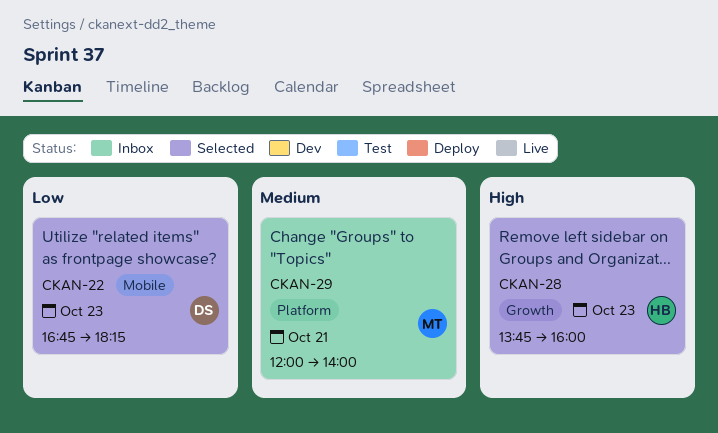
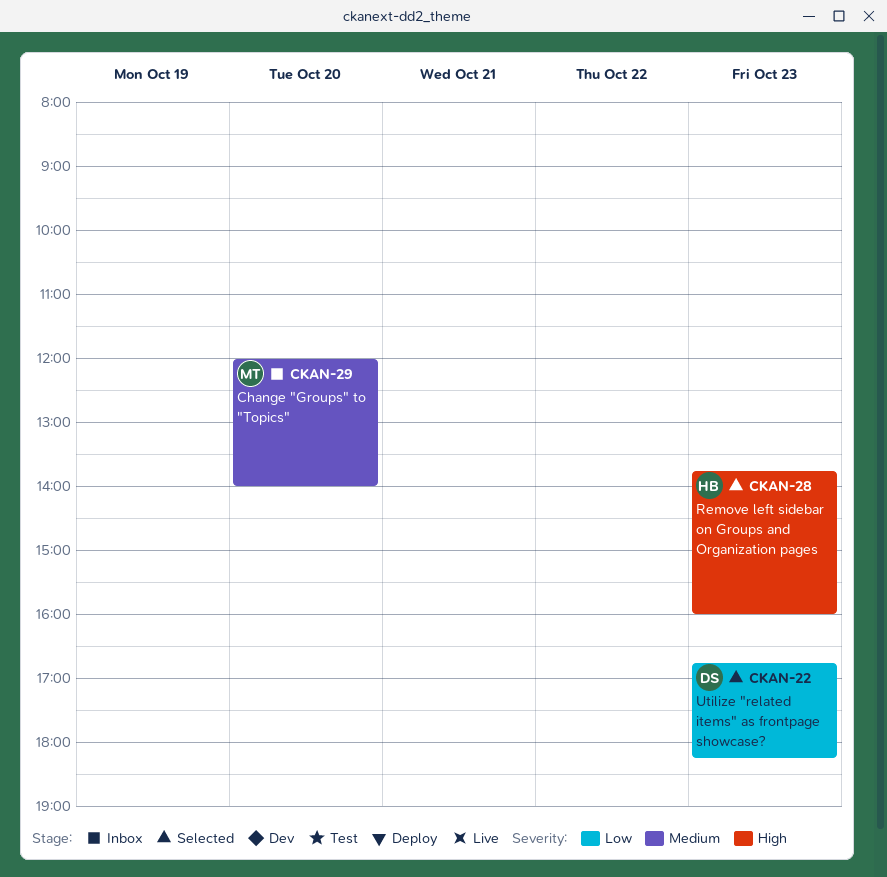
CKAN-29, day: Oct 21 -> Oct 20

